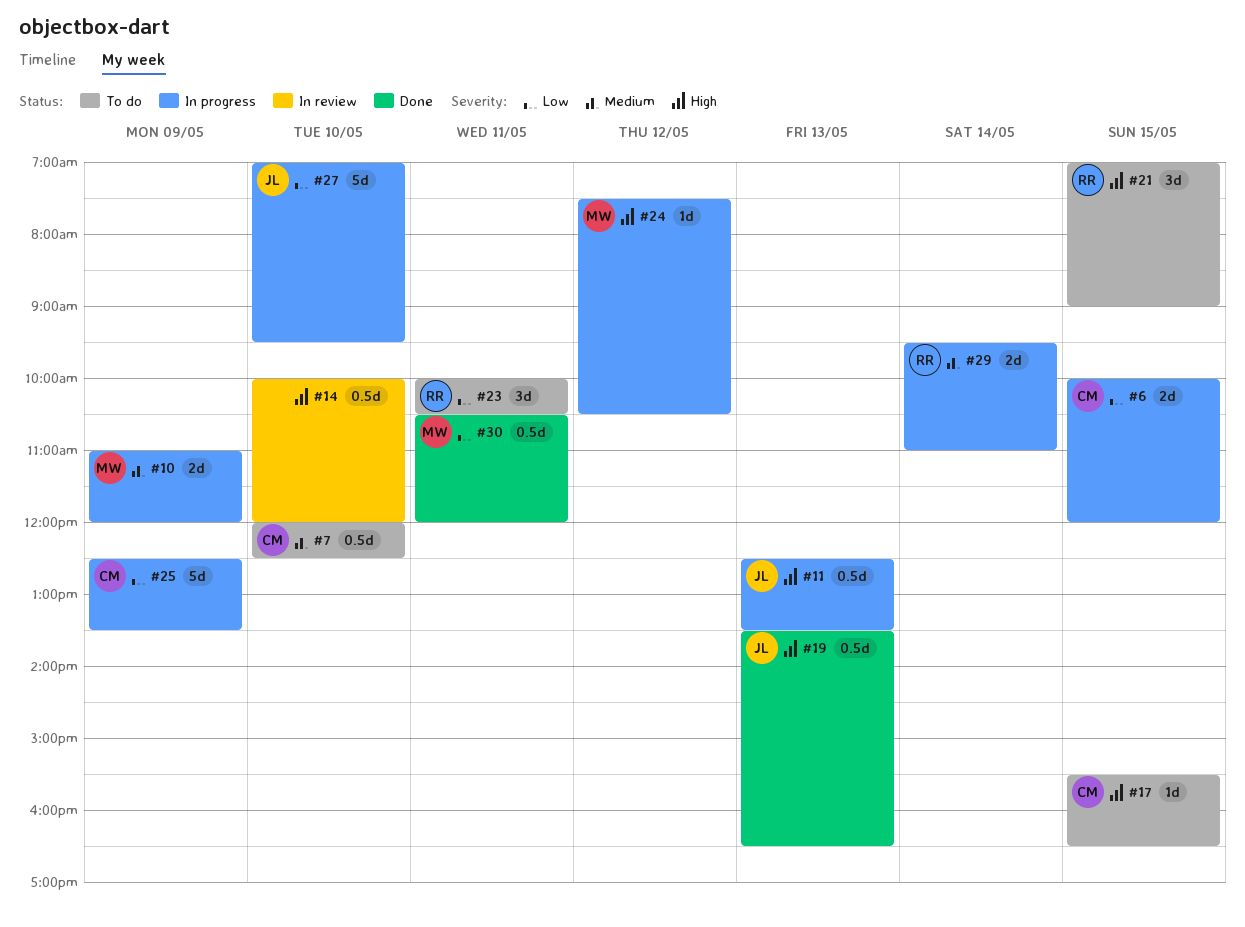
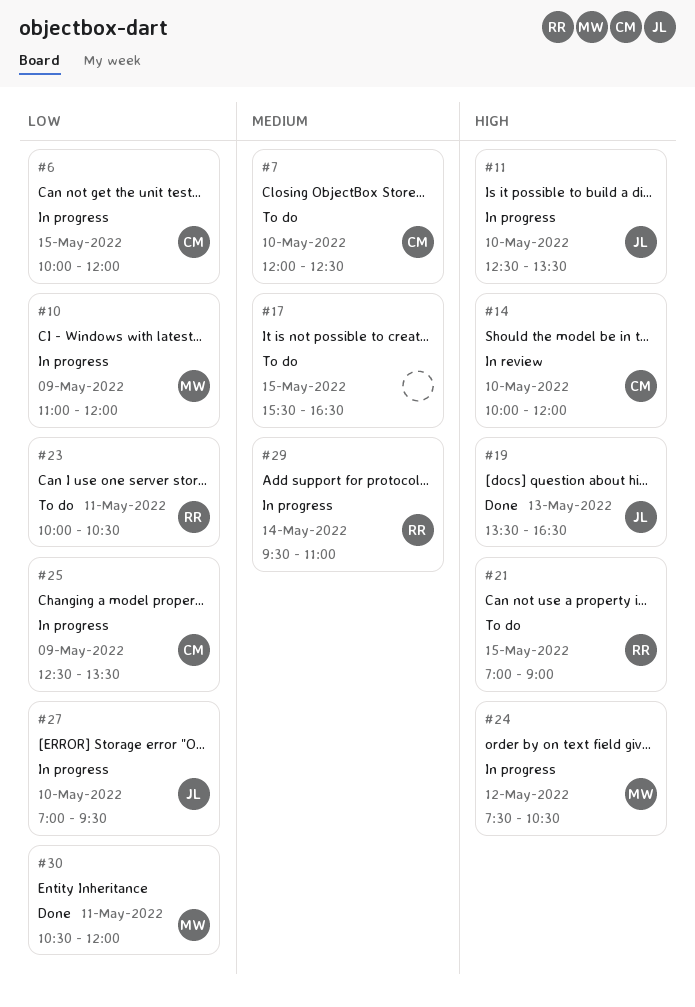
#10, priority: Medium -> Low
#11, day: May 13 -> May 10
#14, owner: none -> CM
#17, owner: CM -> none
#17, priority: High -> Medium

